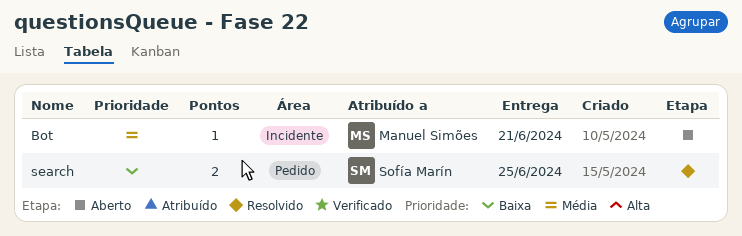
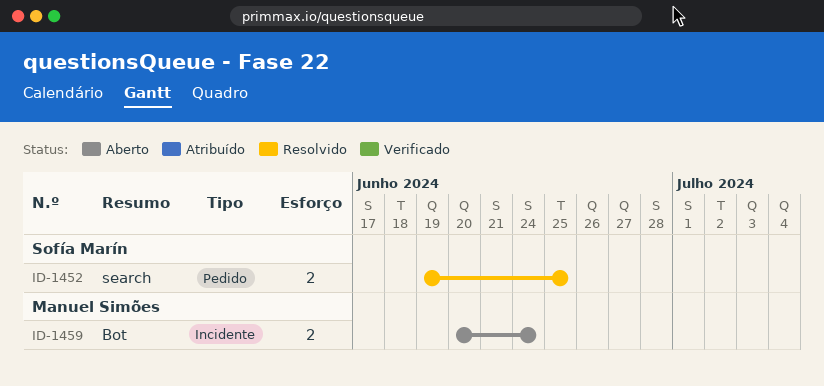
Bot, estimate: 1 -> 2
Bot, due: Jun 21 -> Jun 24

